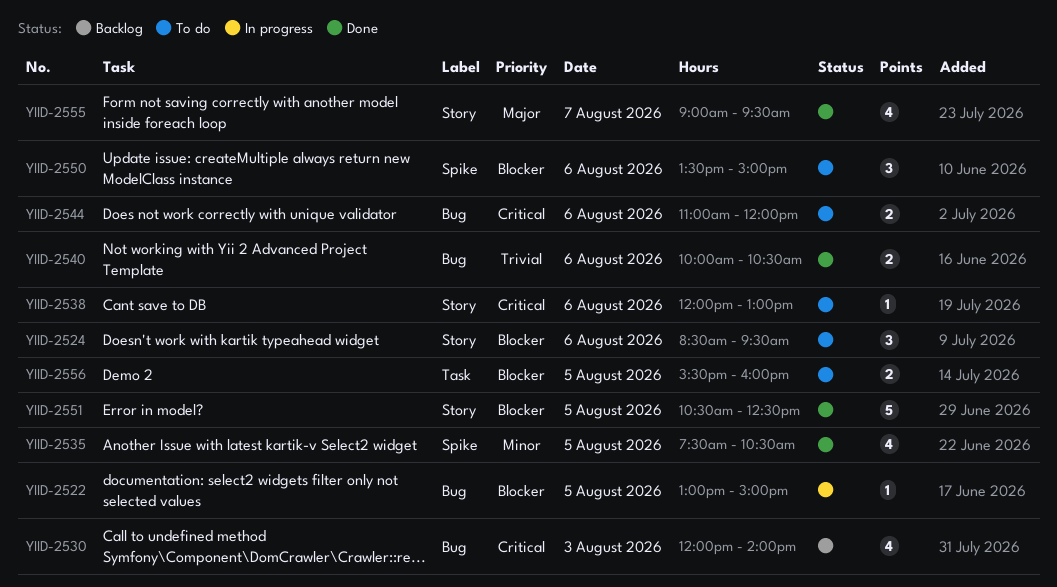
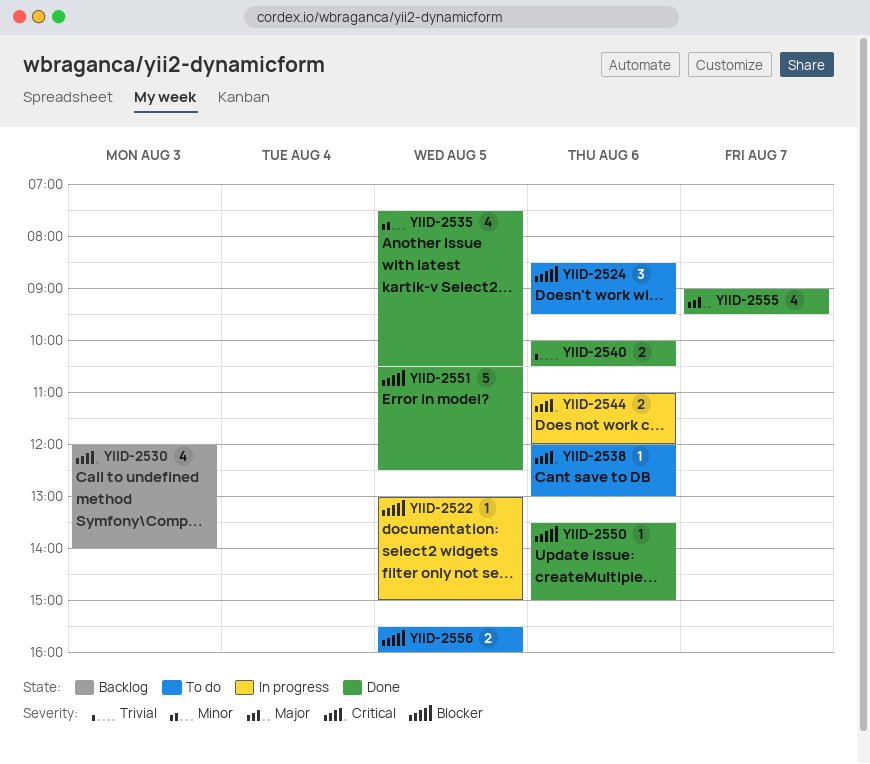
YIID-2544, status: To do -> In progress
YIID-2550, status: To do -> Done
YIID-2550, estimate: 3 -> 1

